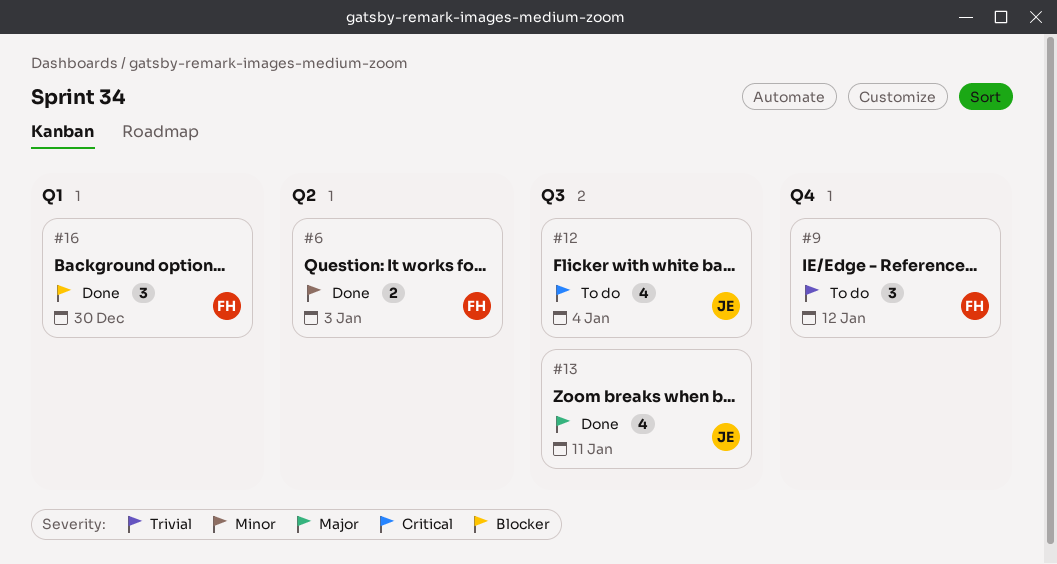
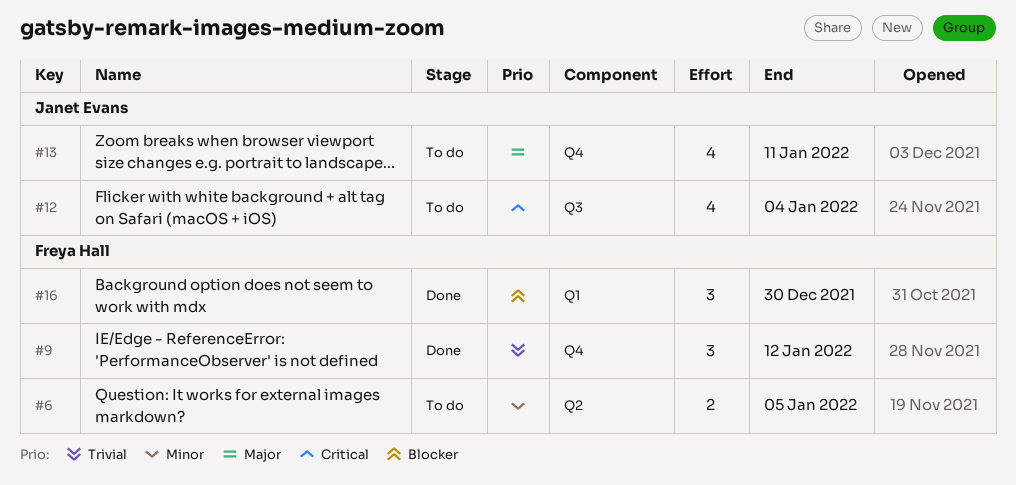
#6, status: Done -> To do
#6, due: Jan 3 -> Jan 5
#9, status: To do -> Done
#13, status: Done -> To do
#13, label: Q3 -> Q4

